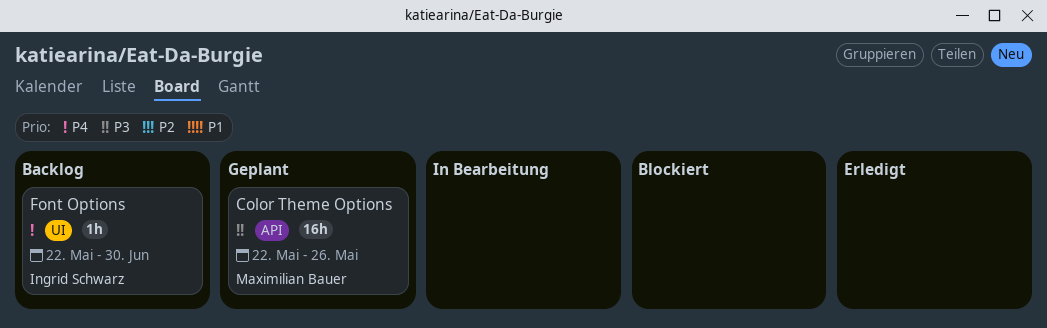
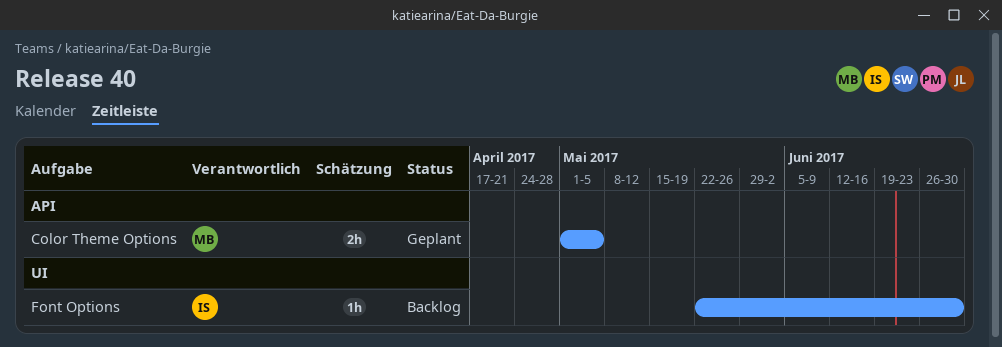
Color Theme Options, estimate: 16h -> 2h
Color Theme Options, start: May 22 -> May 1
Color Theme Options, due: May 26 -> May 5

